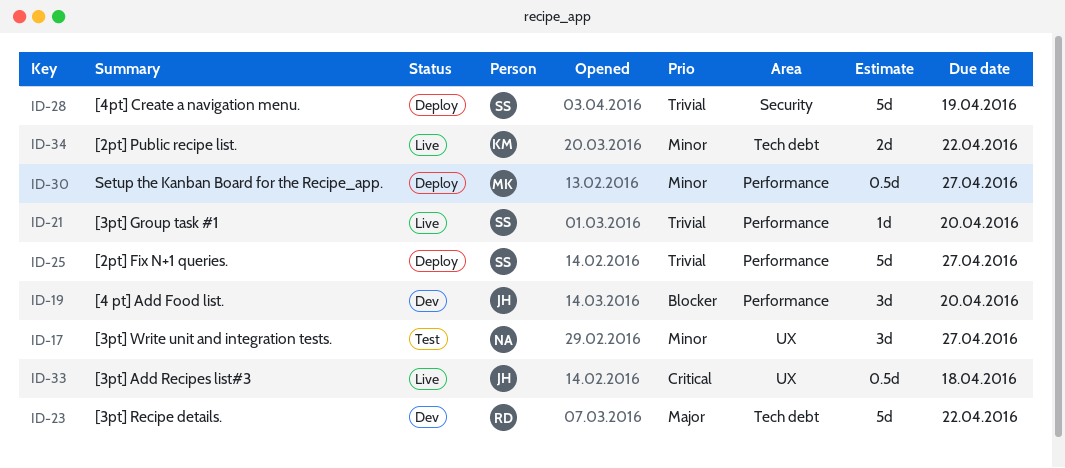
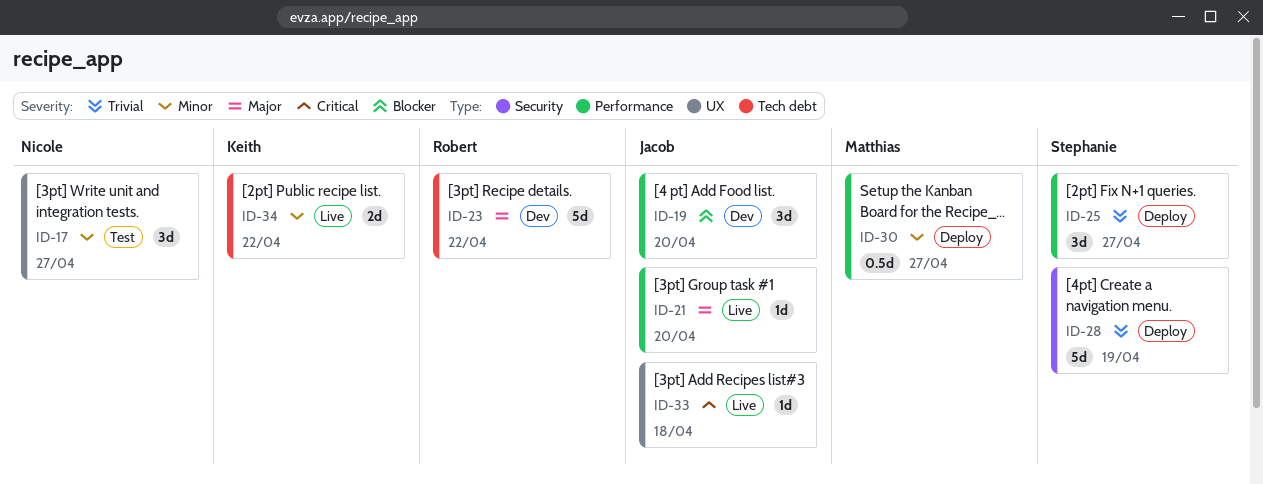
ID-21, owner: Stephanie -> Jacob
ID-21, priority: Trivial -> Major
ID-25, estimate: 5d -> 3d
ID-33, estimate: 0.5d -> 1d

